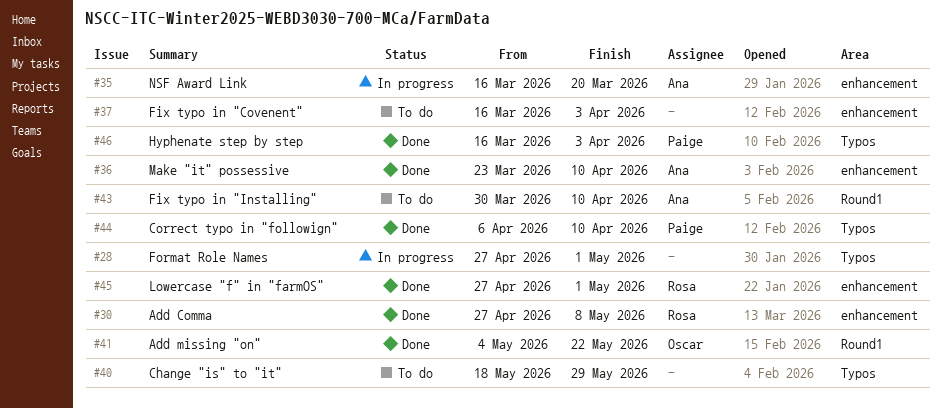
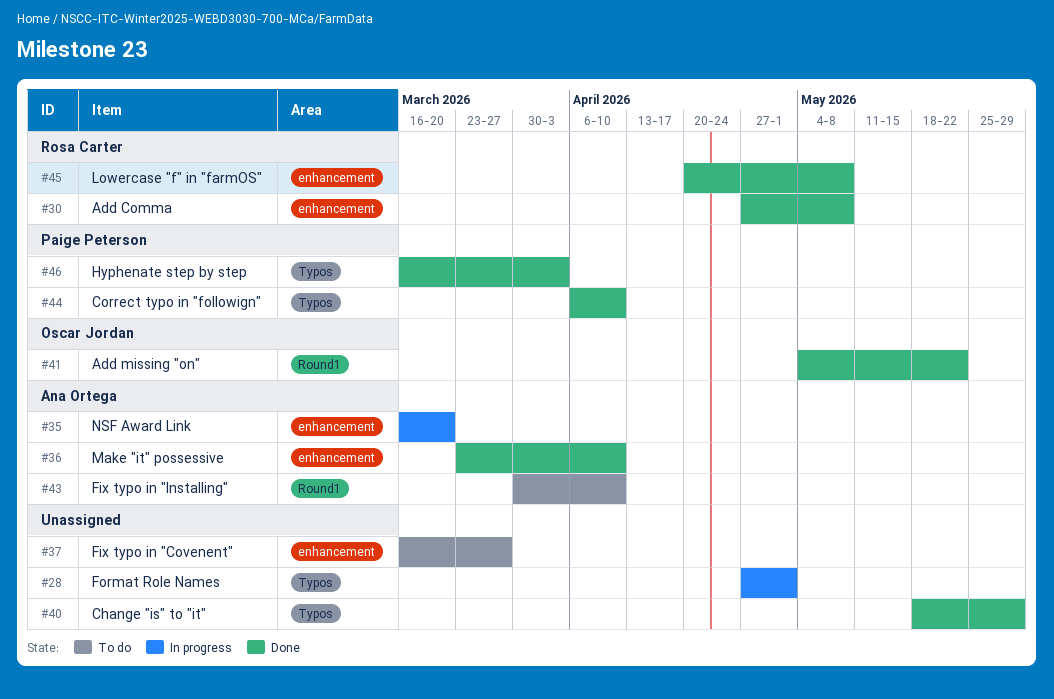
#37, due: Apr 3 -> Mar 27
#40, status: To do -> Done
#45, start: Apr 27 -> Apr 20
#45, due: May 1 -> May 8

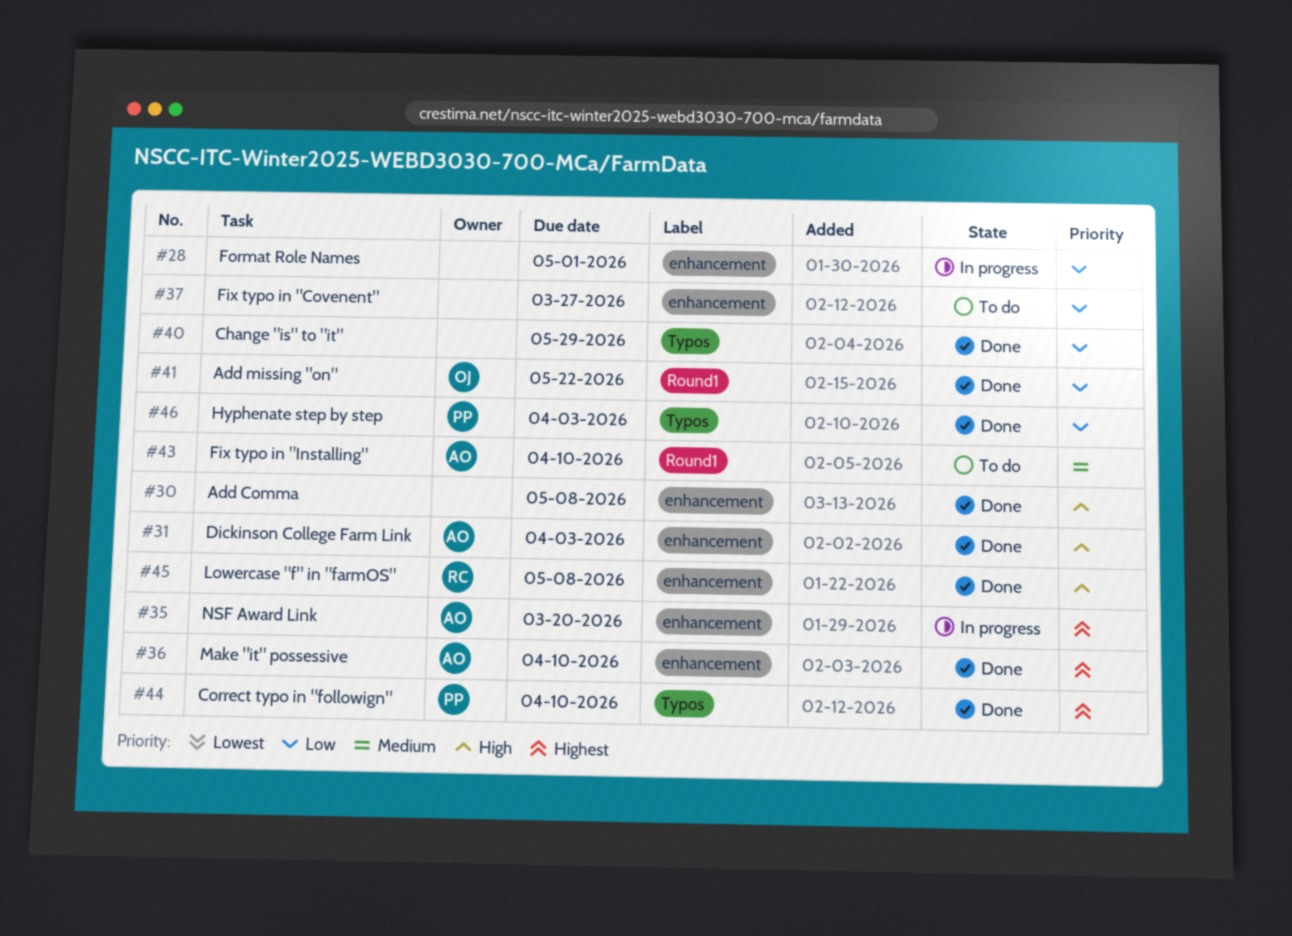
#28, label: Typos -> enhancement
#30, owner: Rosa Carter -> none
#31: none -> present

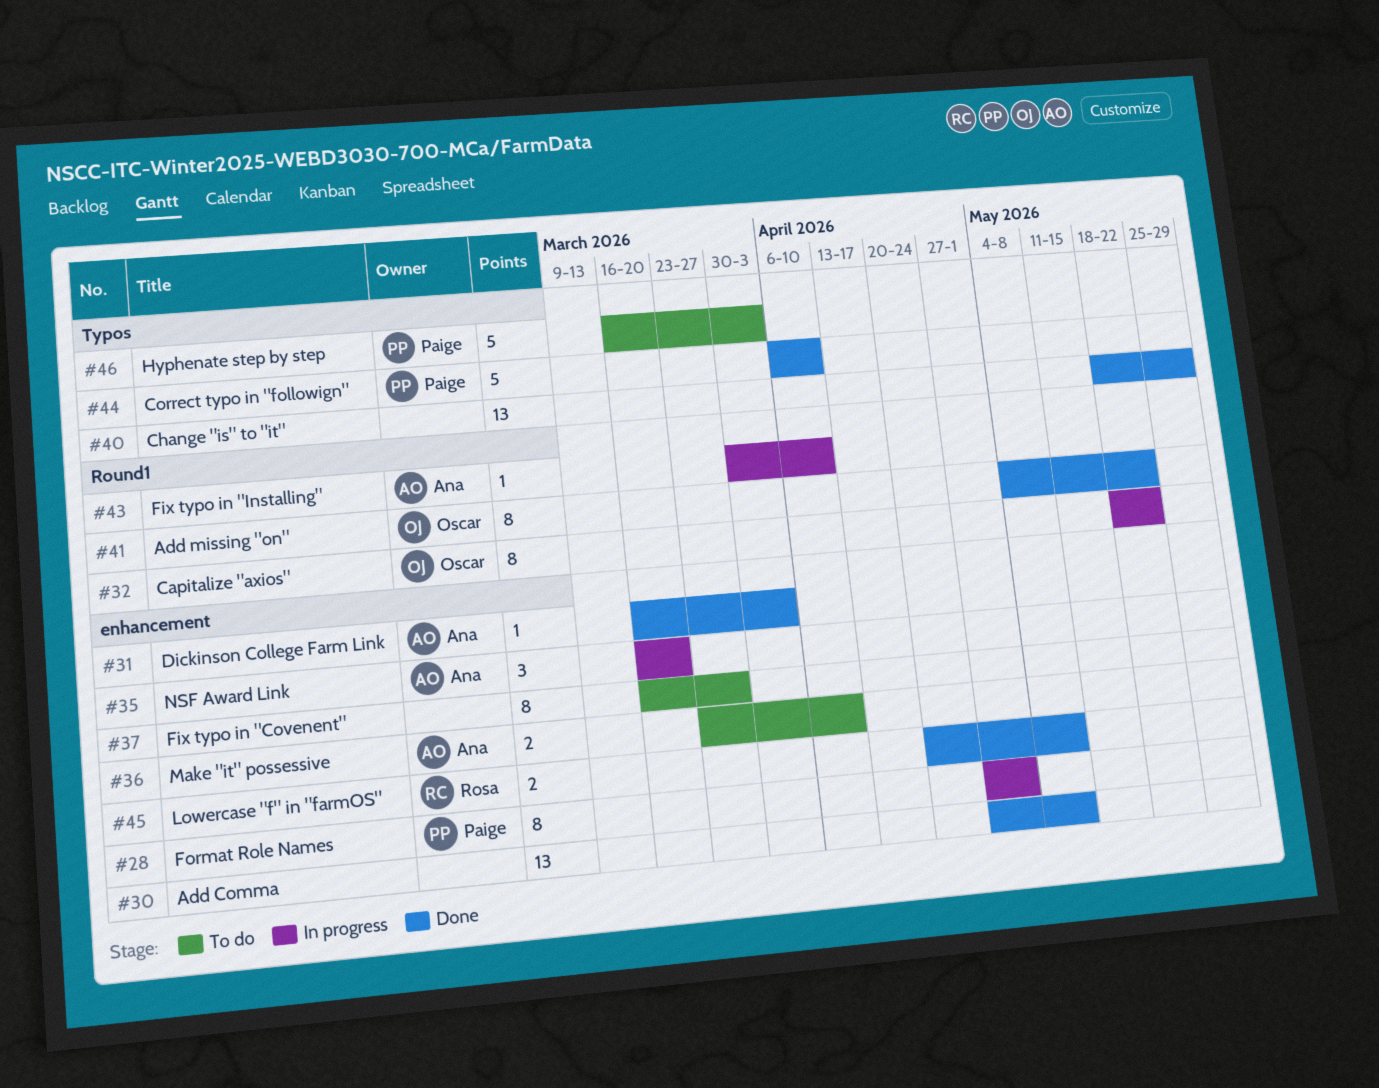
#28, owner: none -> Paige
#32: none -> present
#36, status: Done -> To do
#43, status: To do -> In progress
#46, status: Done -> To do

